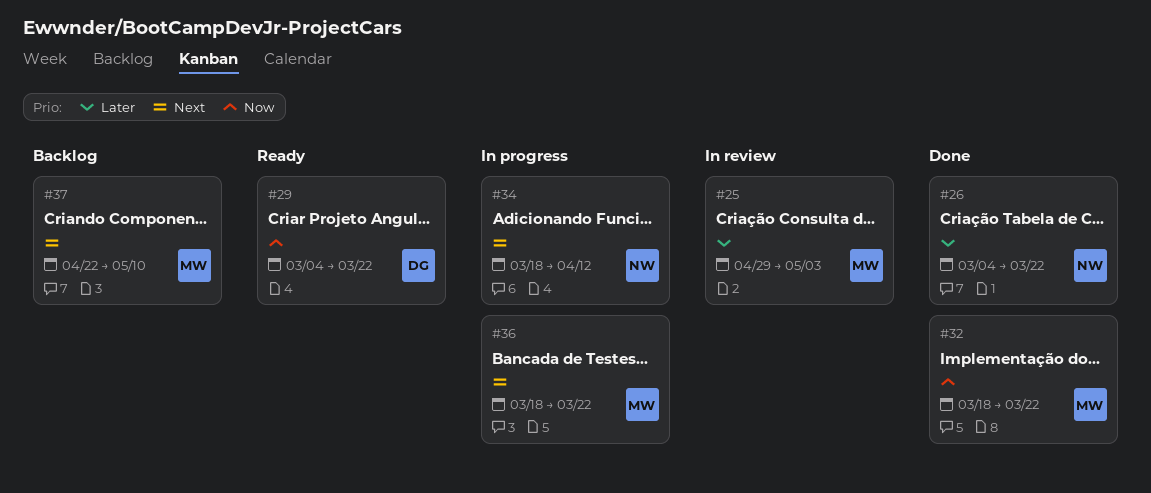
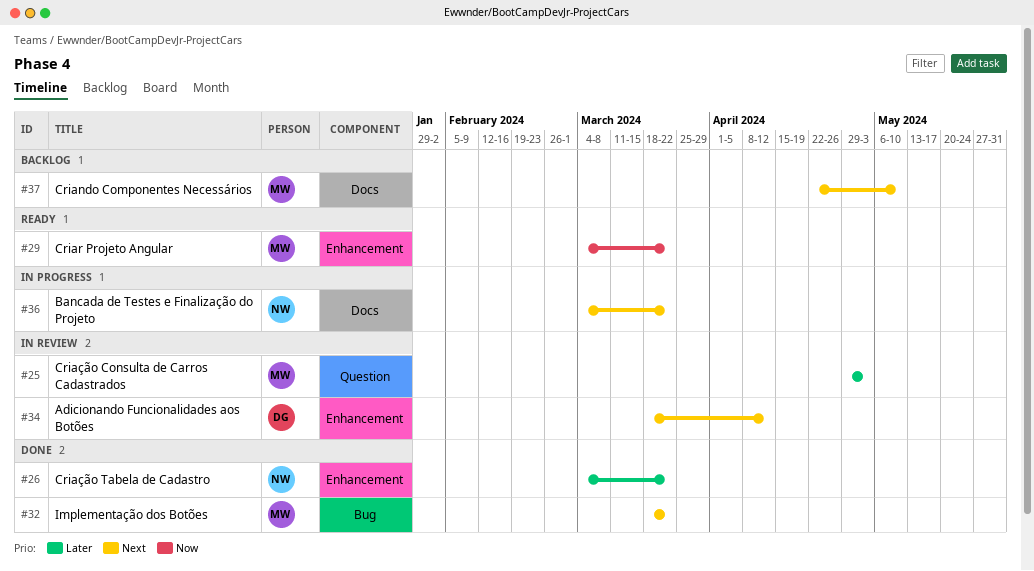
#29, owner: DG -> MW
#32, priority: Now -> Next
#34, status: In progress -> In review
#34, owner: NW -> DG
#36, owner: MW -> NW
#36, start: Mar 18 -> Mar 4

